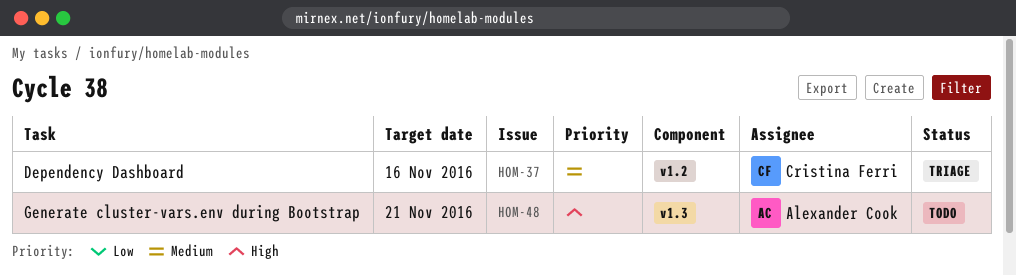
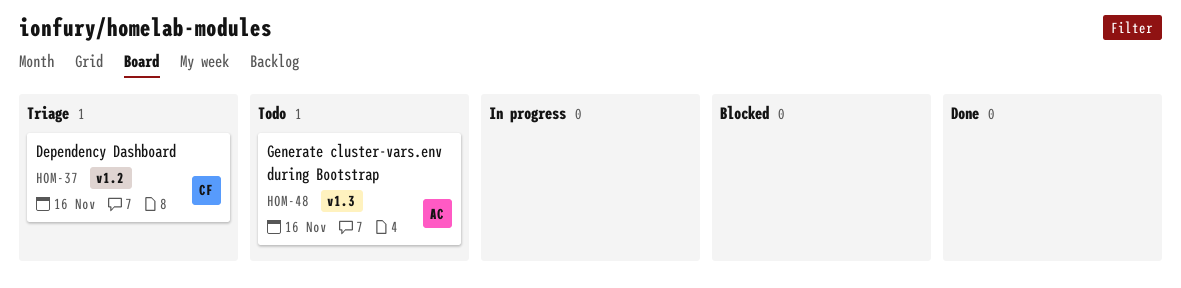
HOM-48, due: Nov 21 -> Nov 16

